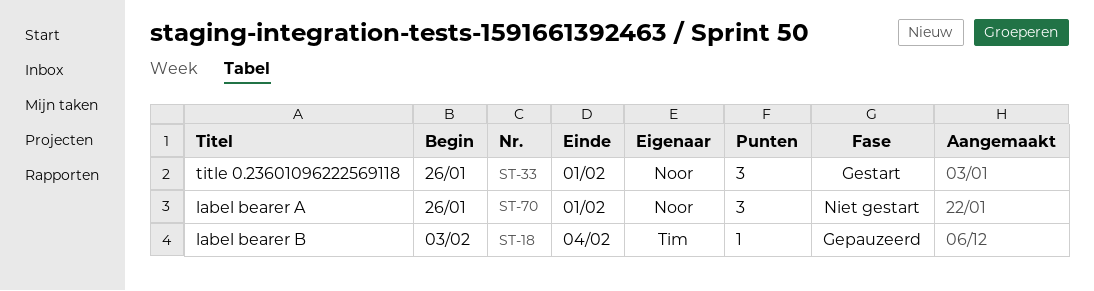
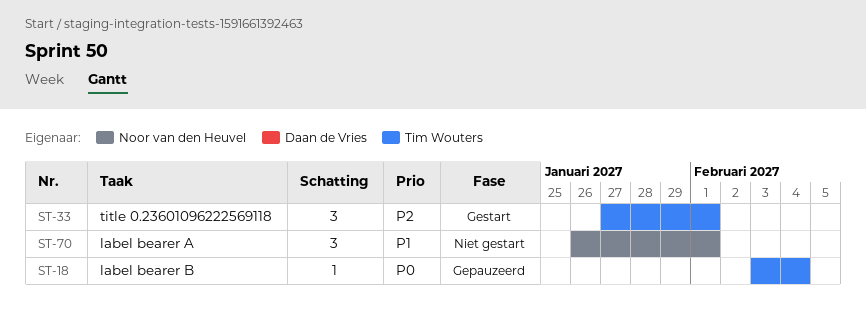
ST-33, owner: Noor van den Heuvel -> Tim Wouters
ST-33, start: Jan 26 -> Jan 27

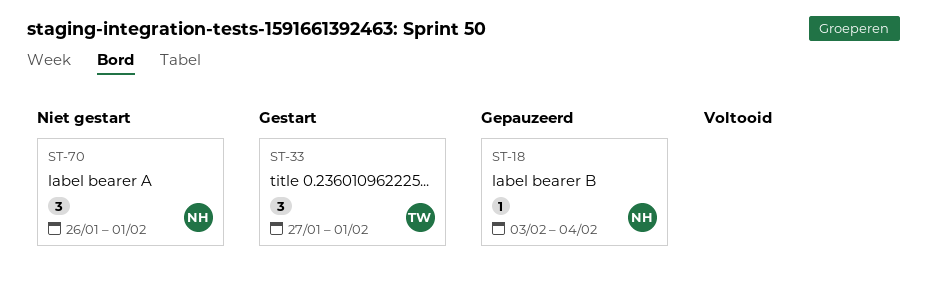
ST-18, owner: Tim Wouters -> Noor van den Heuvel

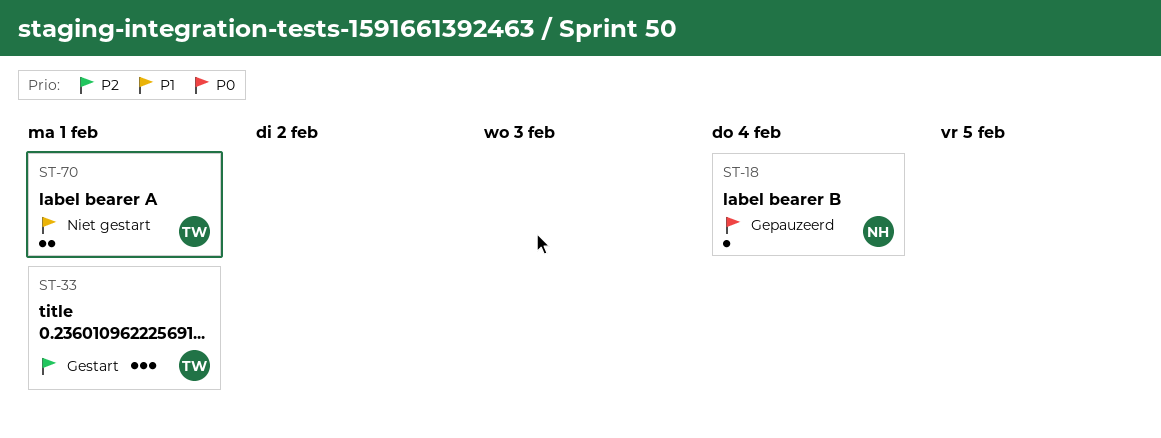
ST-70, owner: NH -> TW
ST-70, estimate: 3 -> 2

